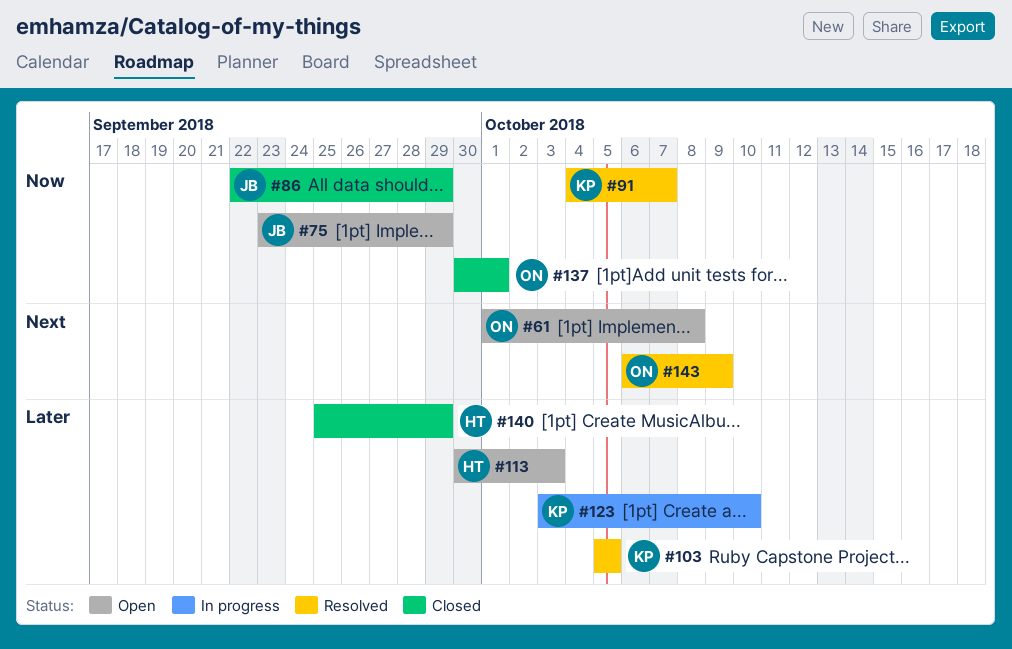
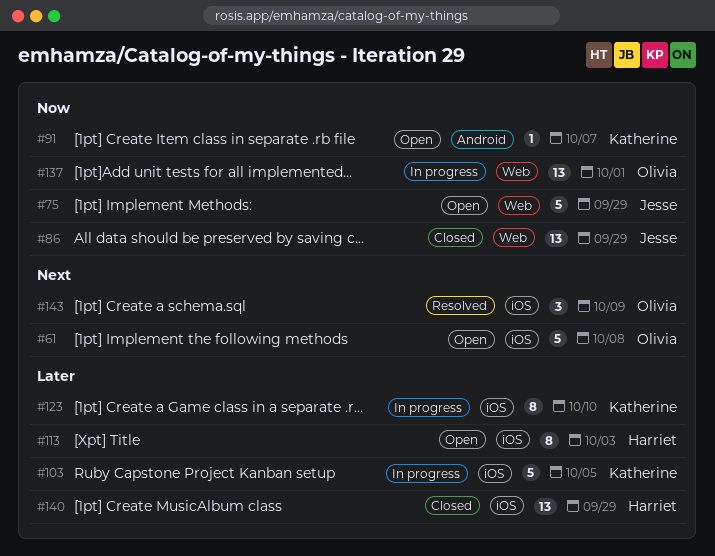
#91, status: Resolved -> Open
#103, status: Resolved -> In progress
#137, status: Closed -> In progress

